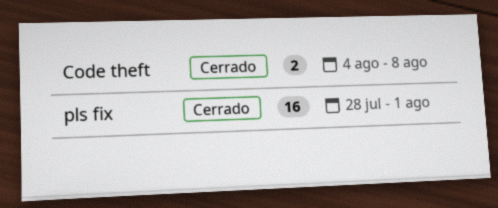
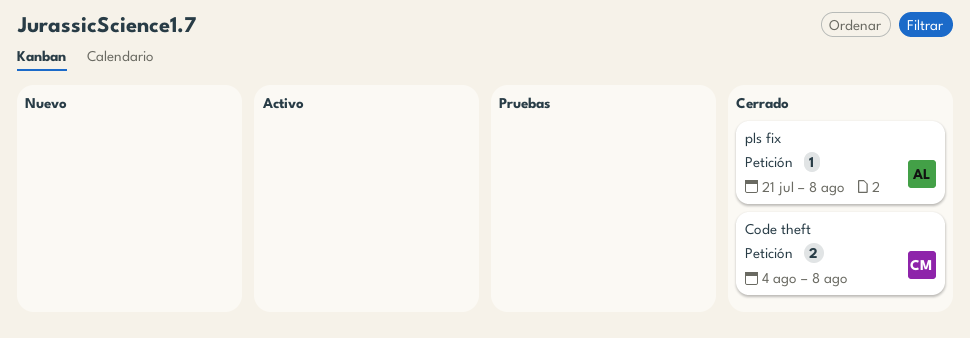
pls fix, estimate: 16 -> 1
pls fix, start: Jul 28 -> Jul 21
pls fix, due: Aug 1 -> Aug 8

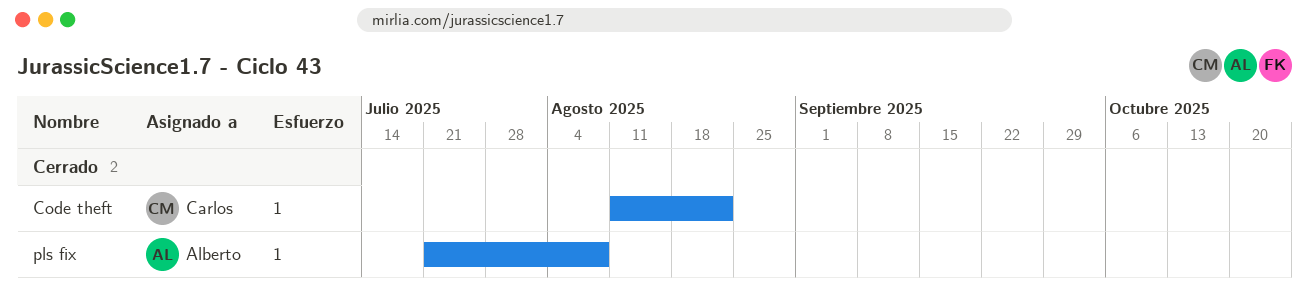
Code theft, estimate: 2 -> 1
Code theft, start: Aug 4 -> Aug 11
Code theft, due: Aug 8 -> Aug 22

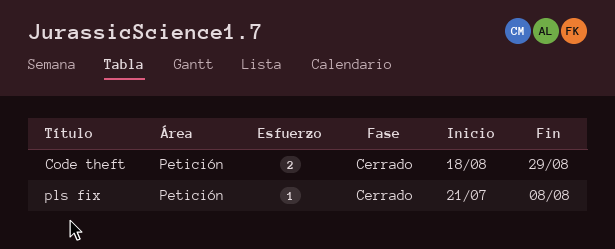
Code theft, estimate: 1 -> 2
Code theft, start: Aug 11 -> Aug 18
Code theft, due: Aug 22 -> Aug 29

